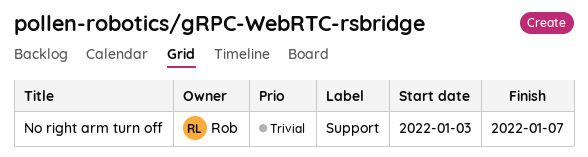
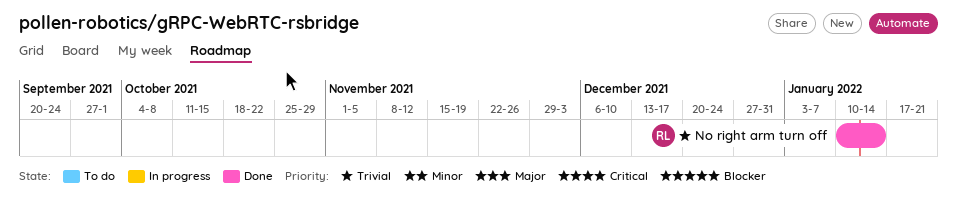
No right arm turn off, start: Jan 3 -> Jan 10
No right arm turn off, due: Jan 7 -> Jan 14

